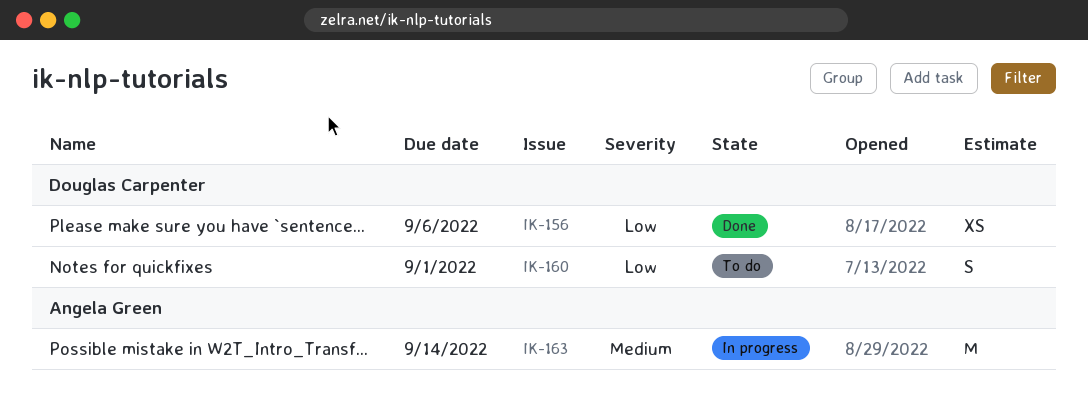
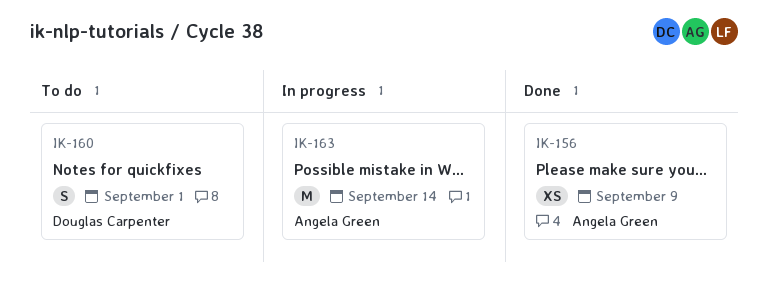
IK-156, owner: Douglas Carpenter -> Angela Green
IK-156, due: Sep 6 -> Sep 9

